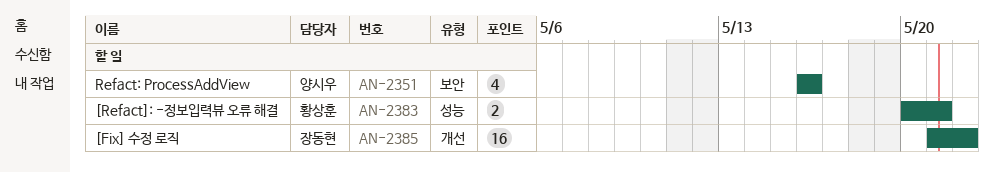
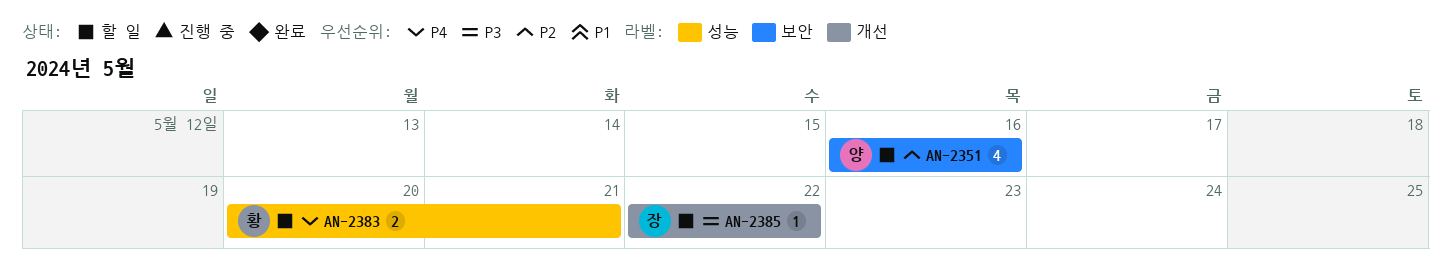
AN-2385, estimate: 16 -> 1
AN-2385, start: May 21 -> May 22

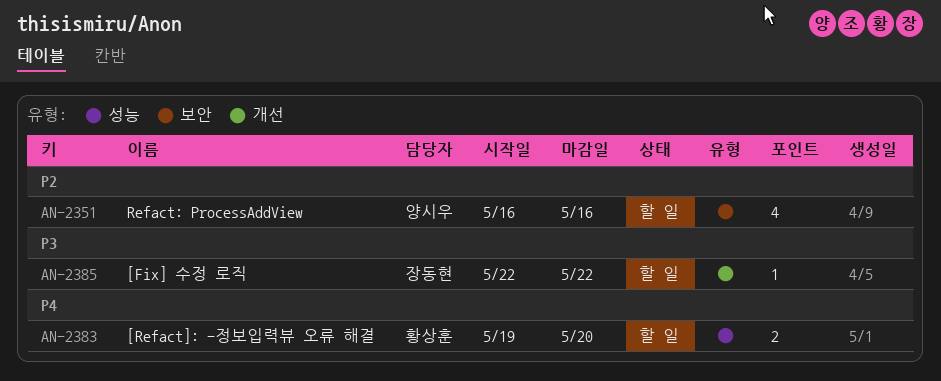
AN-2383, start: May 20 -> May 19
AN-2383, due: May 21 -> May 20

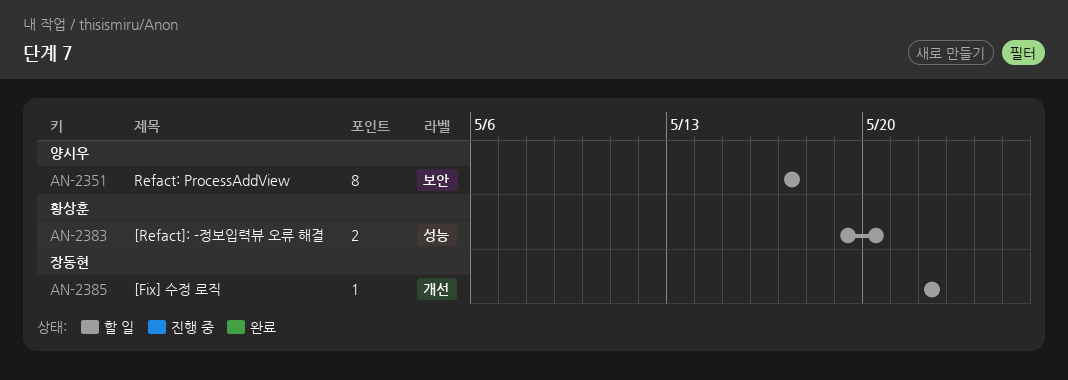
AN-2351, estimate: 4 -> 8
AN-2351, start: May 16 -> May 17
AN-2351, due: May 16 -> May 17

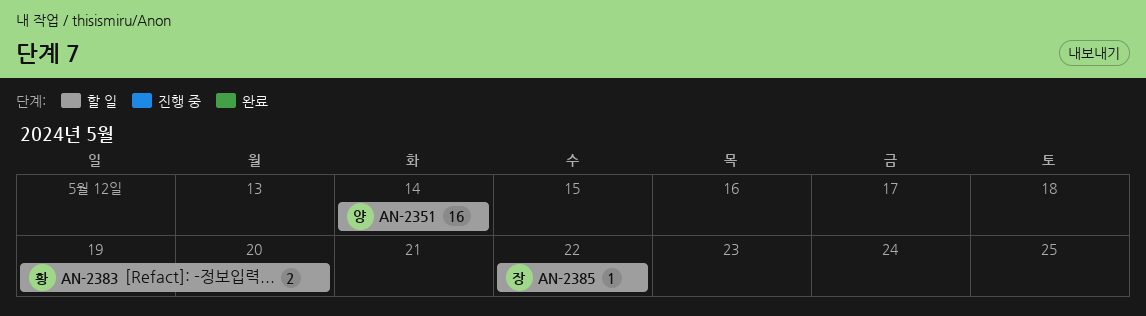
AN-2351, estimate: 8 -> 16
AN-2351, start: May 17 -> May 14
AN-2351, due: May 17 -> May 14

